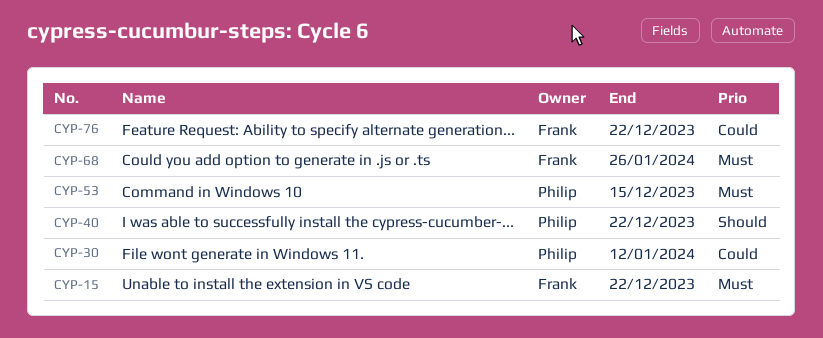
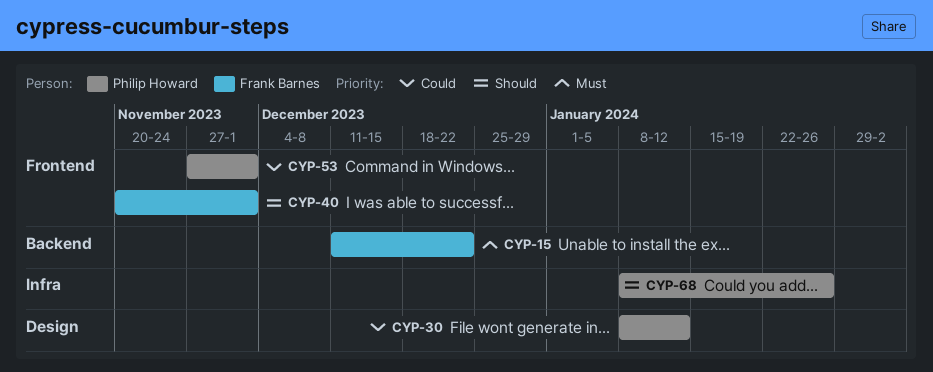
CYP-40, owner: Philip Howard -> Frank Barnes
CYP-40, due: Dec 22 -> Dec 1
CYP-53, priority: Must -> Could
CYP-53, due: Dec 15 -> Dec 1
CYP-68, owner: Frank Barnes -> Philip Howard
CYP-68, priority: Must -> Should
CYP-76: present -> none

